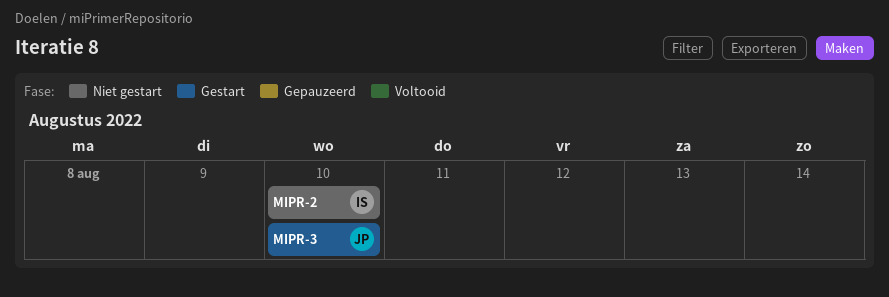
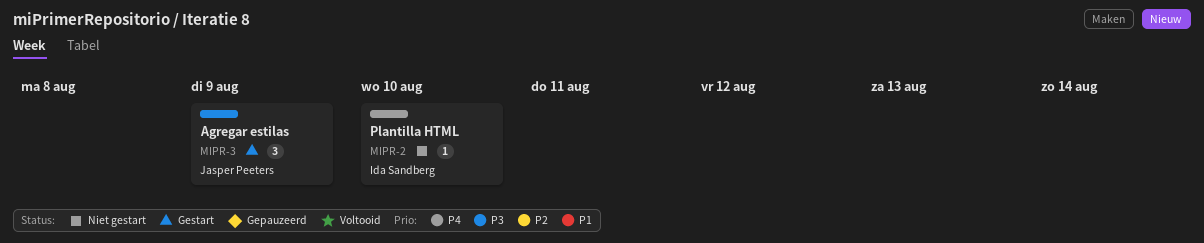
MIPR-3, due: Aug 10 -> Aug 9

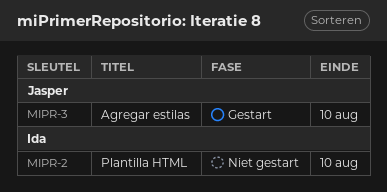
MIPR-3, due: Aug 9 -> Aug 10

